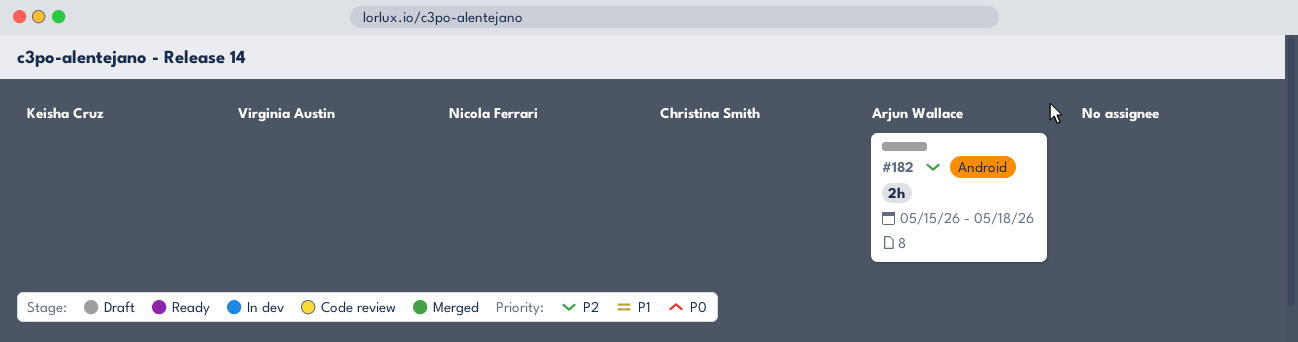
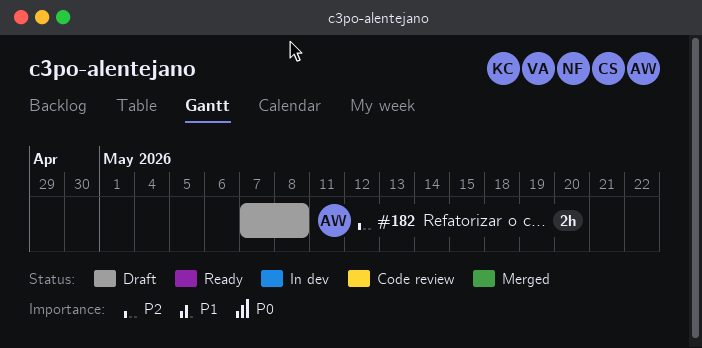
#182, start: May 15 -> May 7
#182, due: May 18 -> May 8

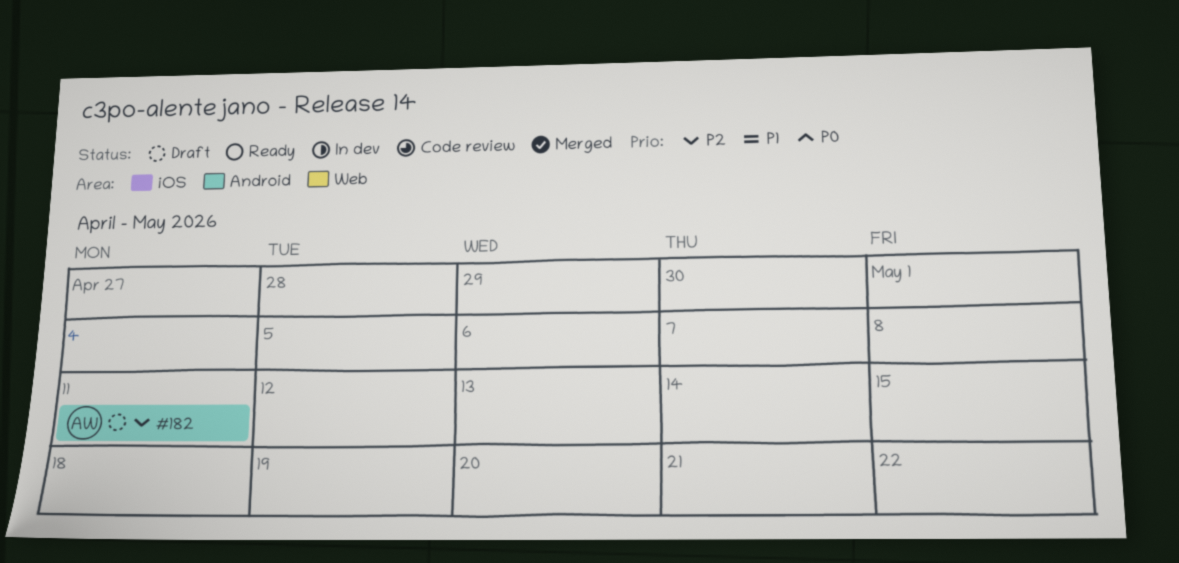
#182, start: May 7 -> May 11
#182, due: May 8 -> May 11

